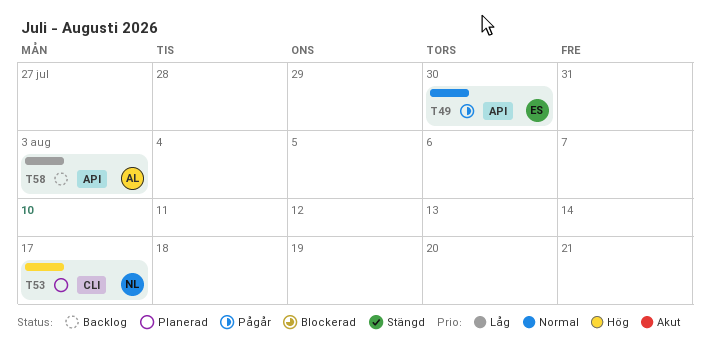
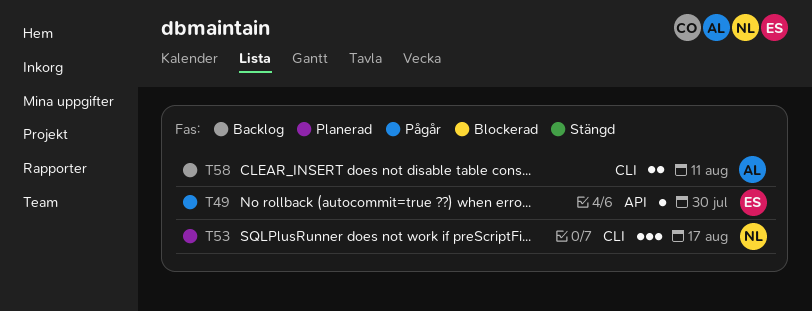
T58, label: API -> CLI
T58, due: Aug 3 -> Aug 11

